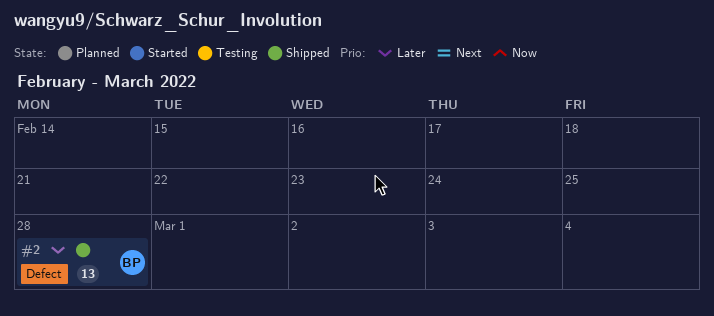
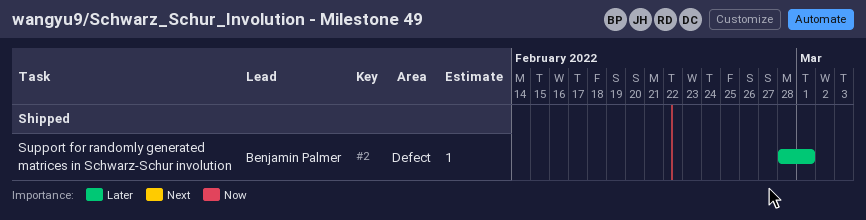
#2, estimate: 13 -> 1
#2, due: Feb 28 -> Mar 1

